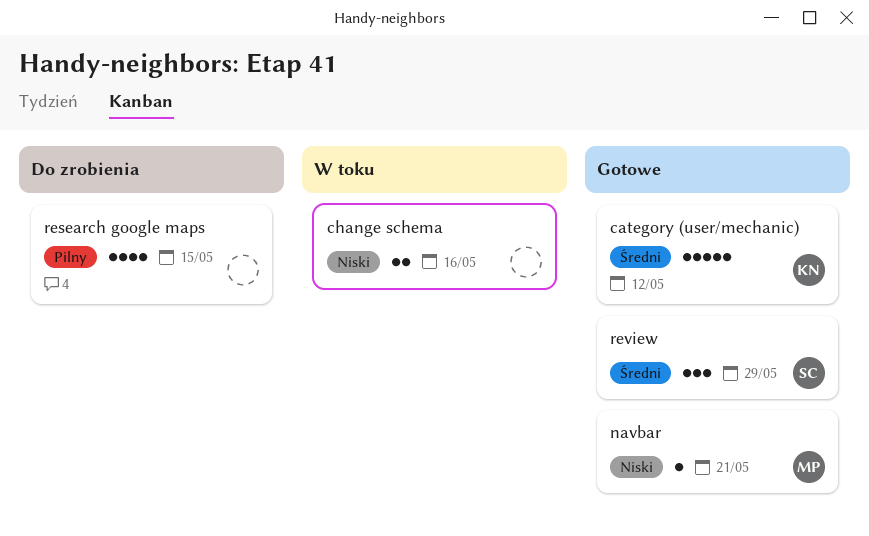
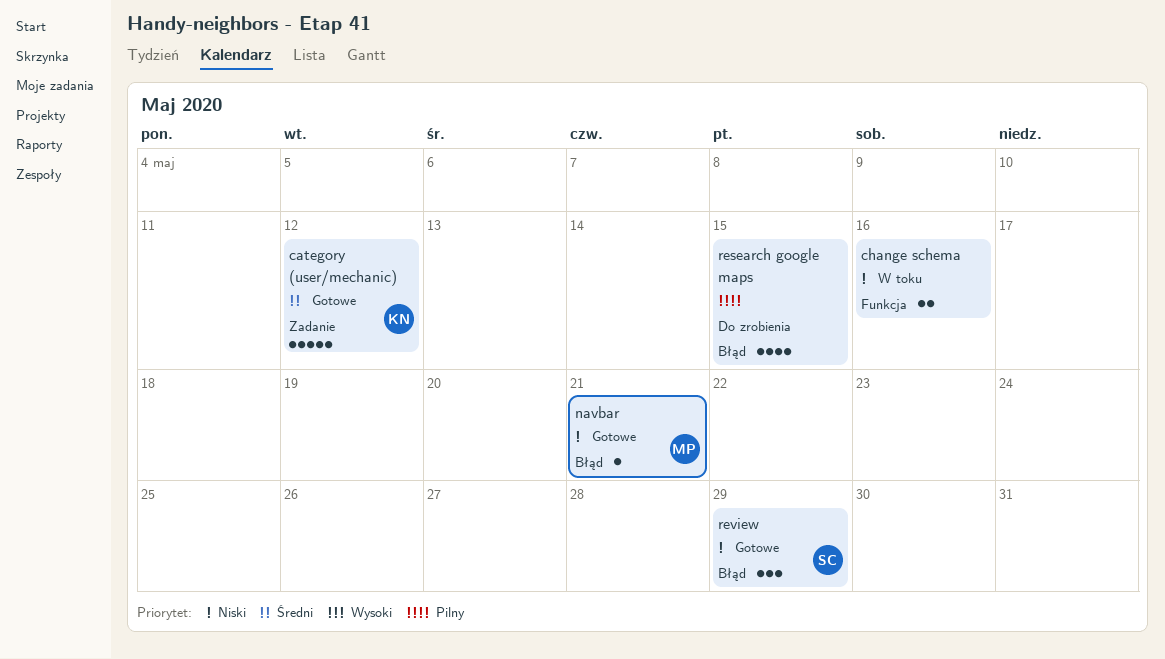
review, priority: Średni -> Niski

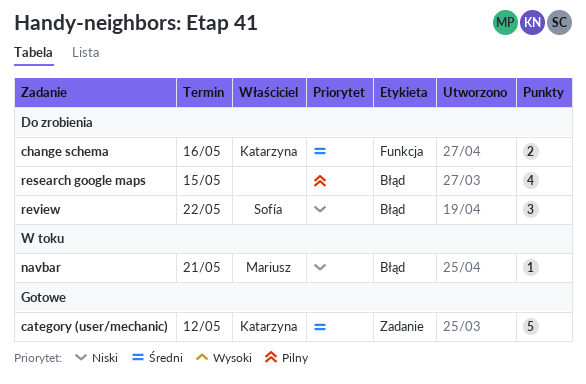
change schema, status: W toku -> Do zrobienia
change schema, owner: none -> Katarzyna
change schema, priority: Niski -> Średni
navbar, status: Gotowe -> W toku
review, status: Gotowe -> Do zrobienia
review, due: May 29 -> May 22

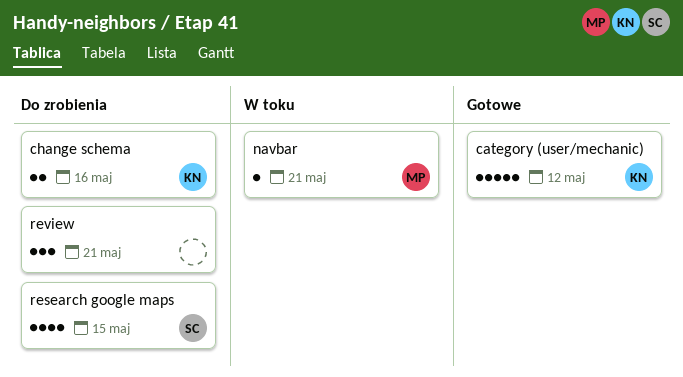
research google maps, owner: none -> Sofía
review, owner: Sofía -> none
review, due: May 22 -> May 21

